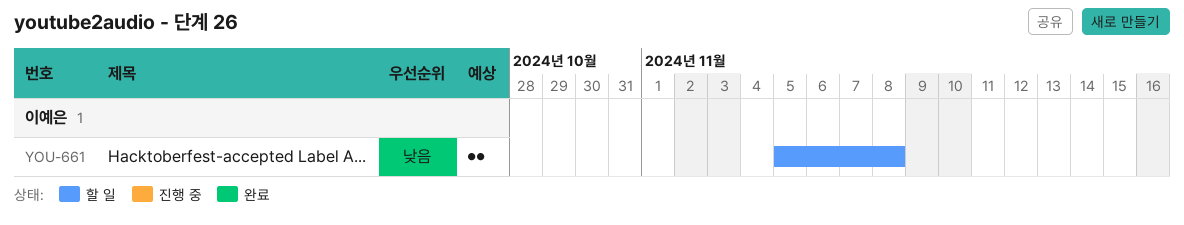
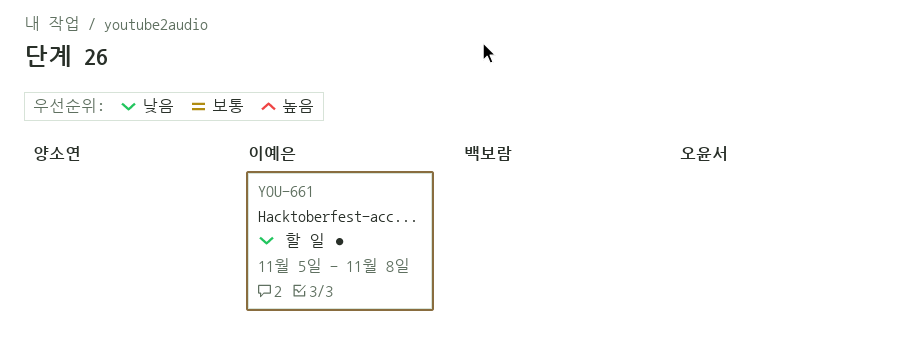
YOU-661, estimate: 2 -> 1

